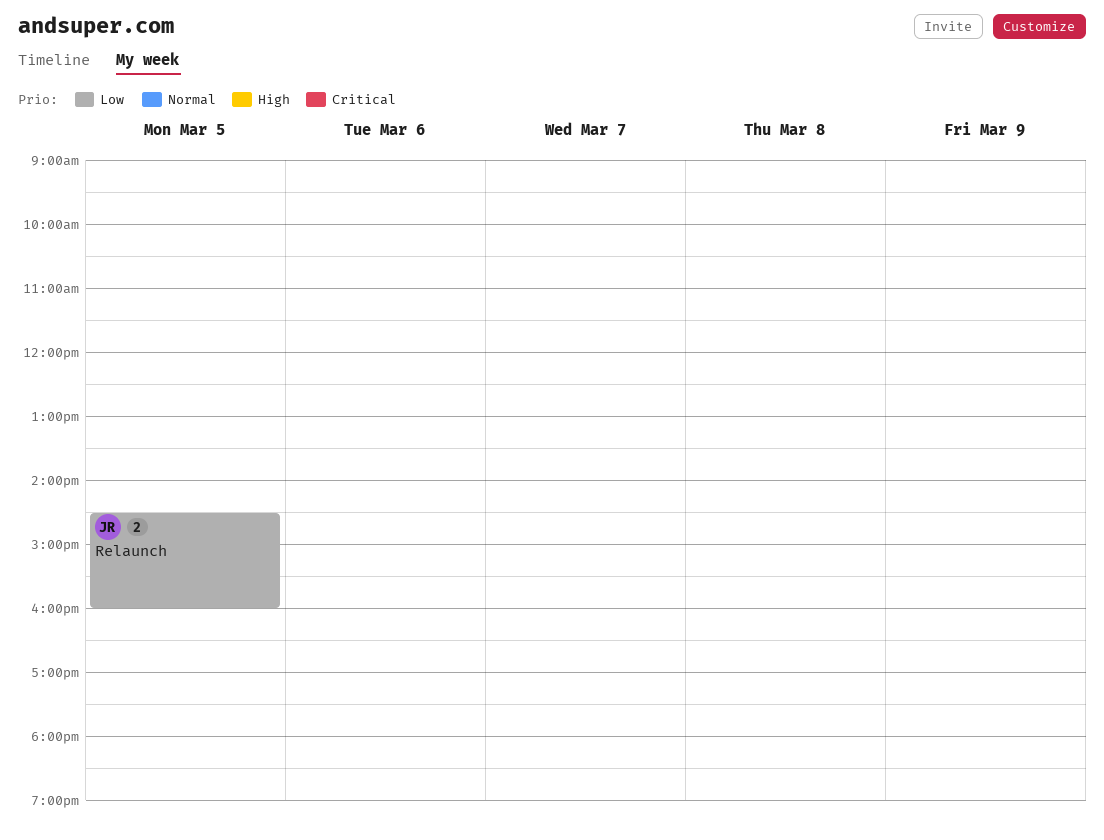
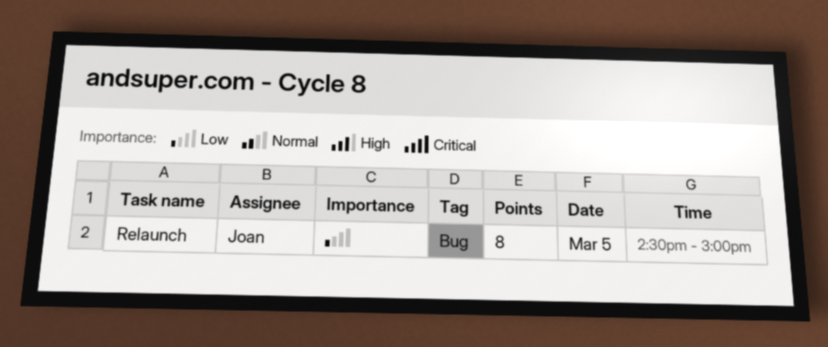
Relaunch, estimate: 2 -> 8
Relaunch, ends: 16:00 -> 15:00

